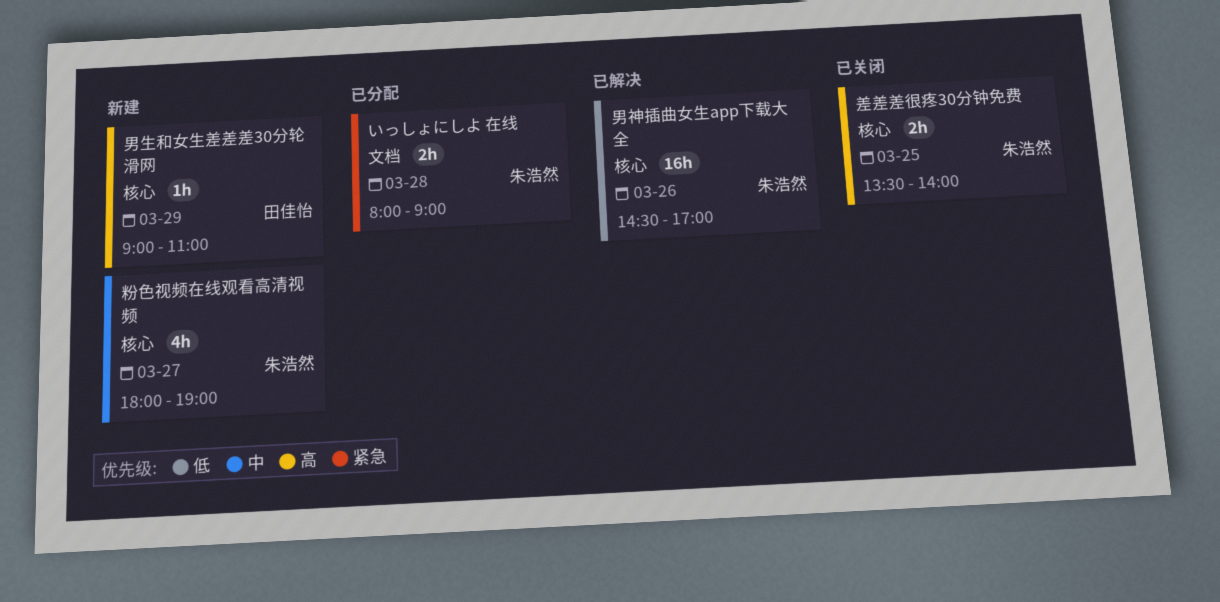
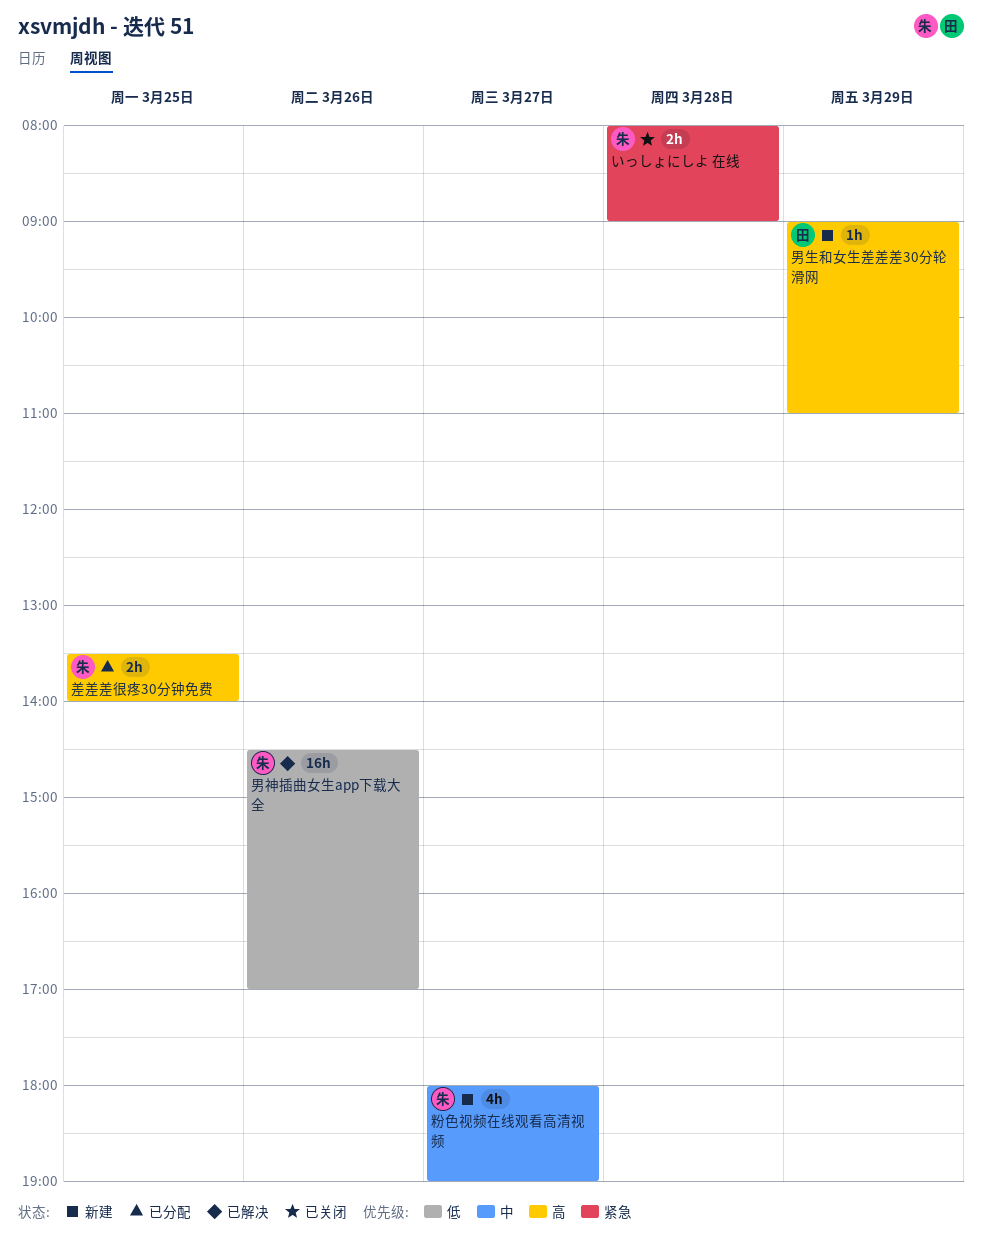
いっしょにしよ 在线, status: 已分配 -> 已关闭
差差差很疼30分钟免费, status: 已关闭 -> 已分配

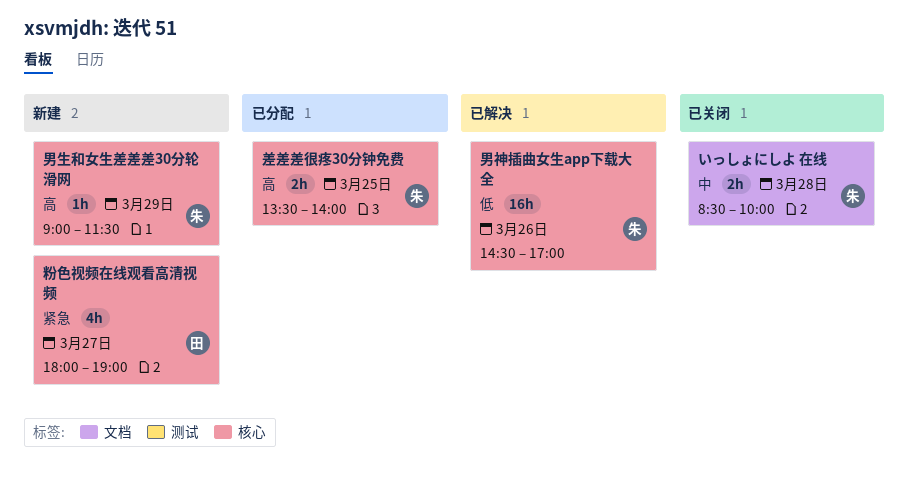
いっしょにしよ 在线, priority: 紧急 -> 中
いっしょにしよ 在线, begins: 08:00 -> 08:30
いっしょにしよ 在线, ends: 09:00 -> 10:00
男生和女生差差差30分轮滑网, owner: 田 -> 朱
男生和女生差差差30分轮滑网, ends: 11:00 -> 11:30
粉色视频在线观看高清视频, owner: 朱 -> 田
粉色视频在线观看高清视频, priority: 中 -> 紧急

